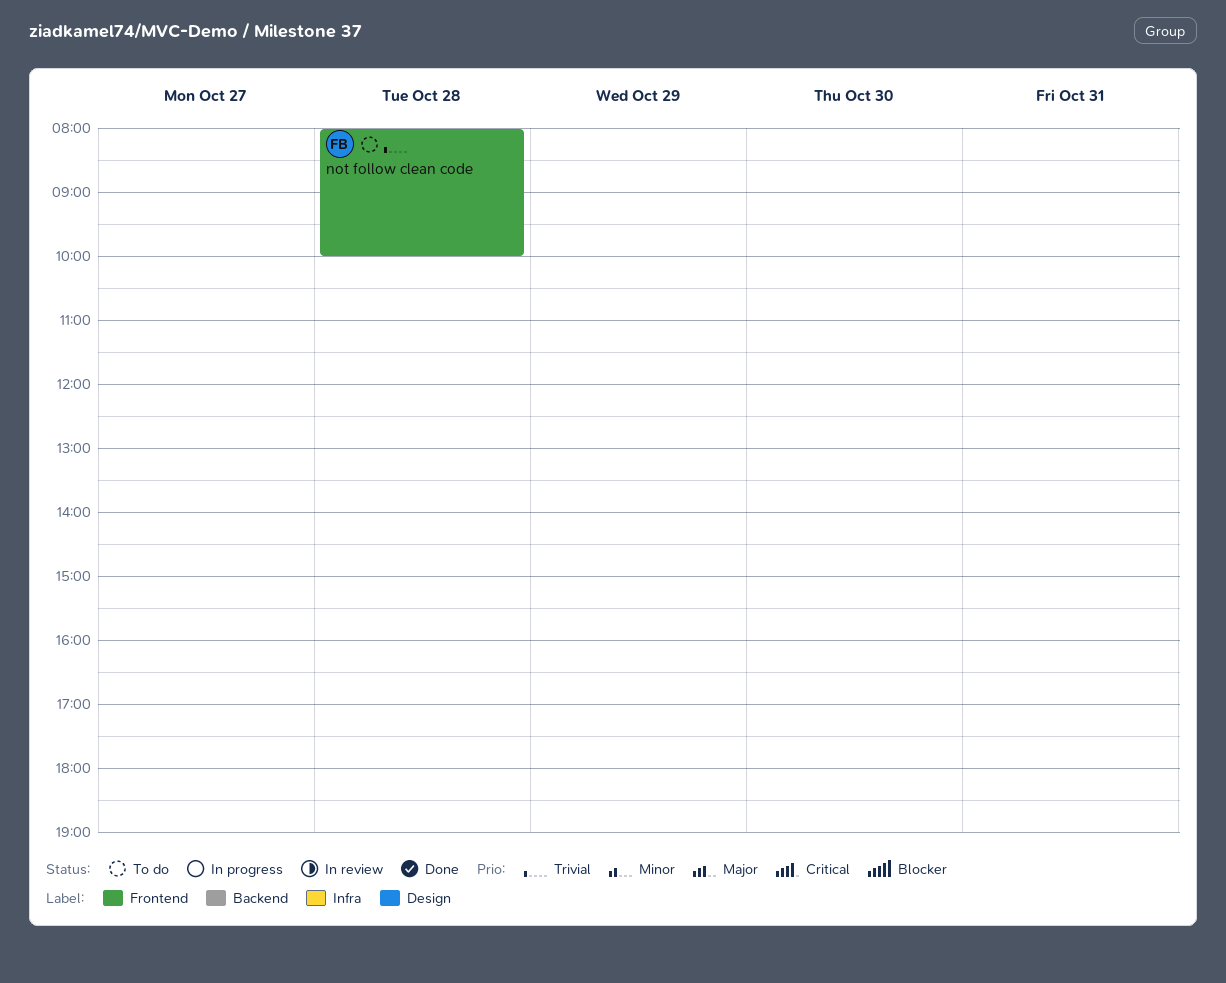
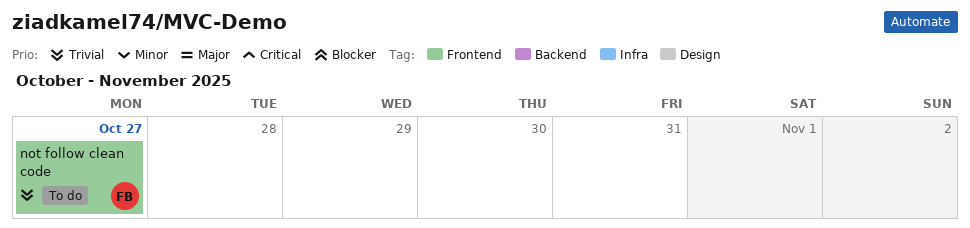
not follow clean code, day: Oct 28 -> Oct 27

